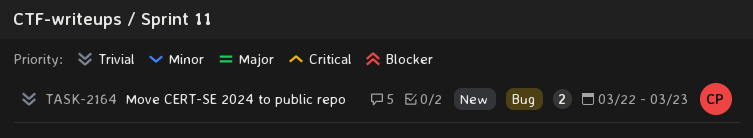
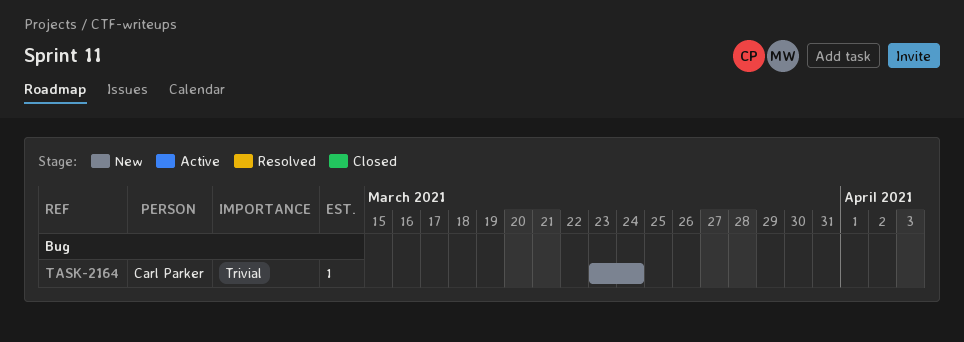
TASK-2164, estimate: 2 -> 1
TASK-2164, start: Mar 22 -> Mar 23
TASK-2164, due: Mar 23 -> Mar 24

